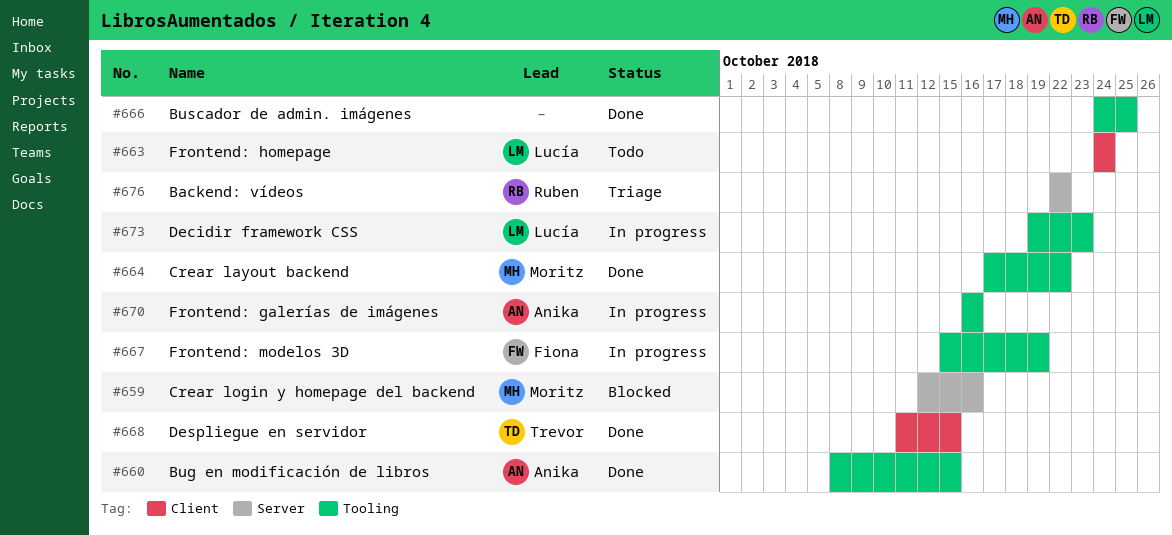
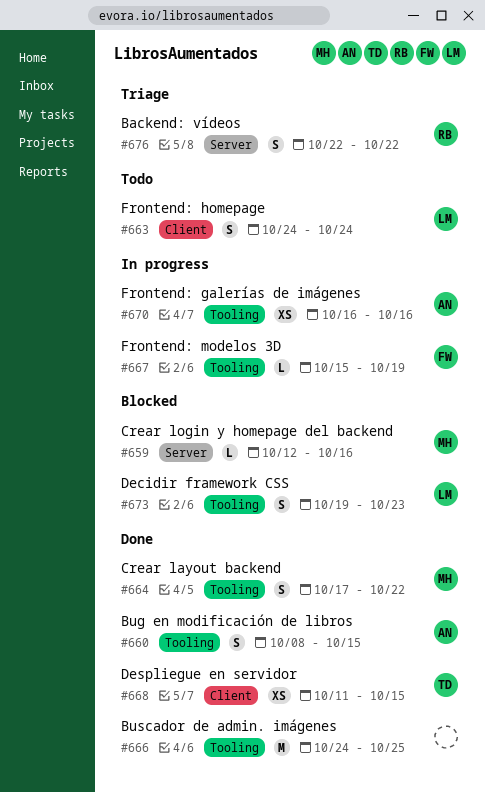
#673, status: In progress -> Blocked

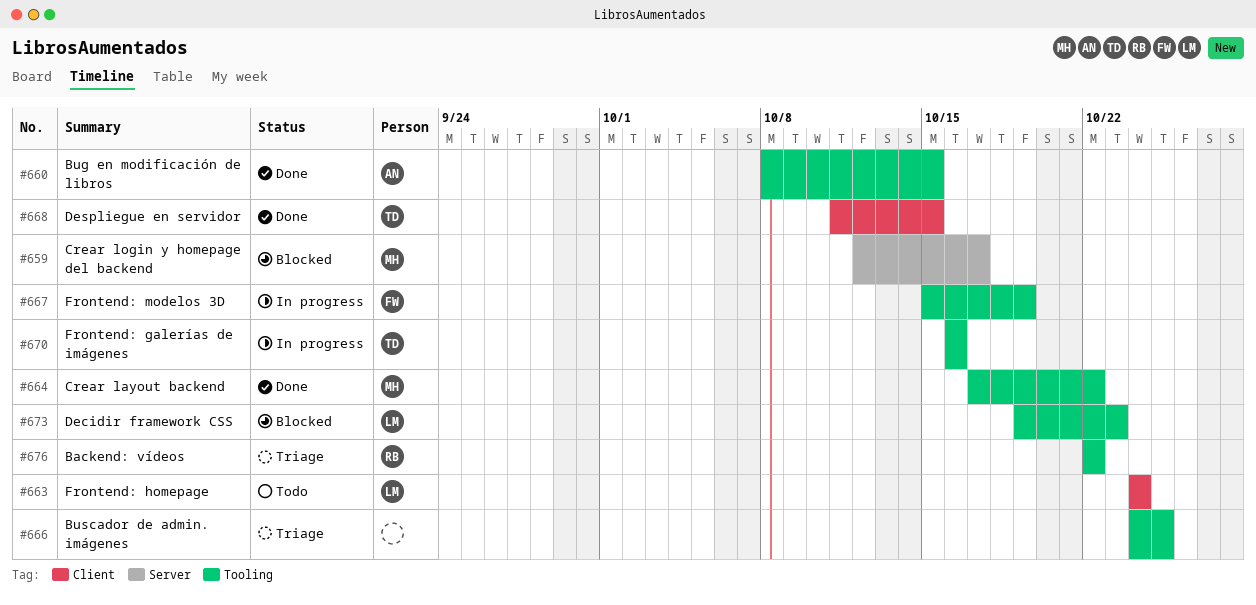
#659, due: Oct 16 -> Oct 17
#666, status: Done -> Triage
#670, owner: AN -> TD
#676, label: Server -> Tooling

